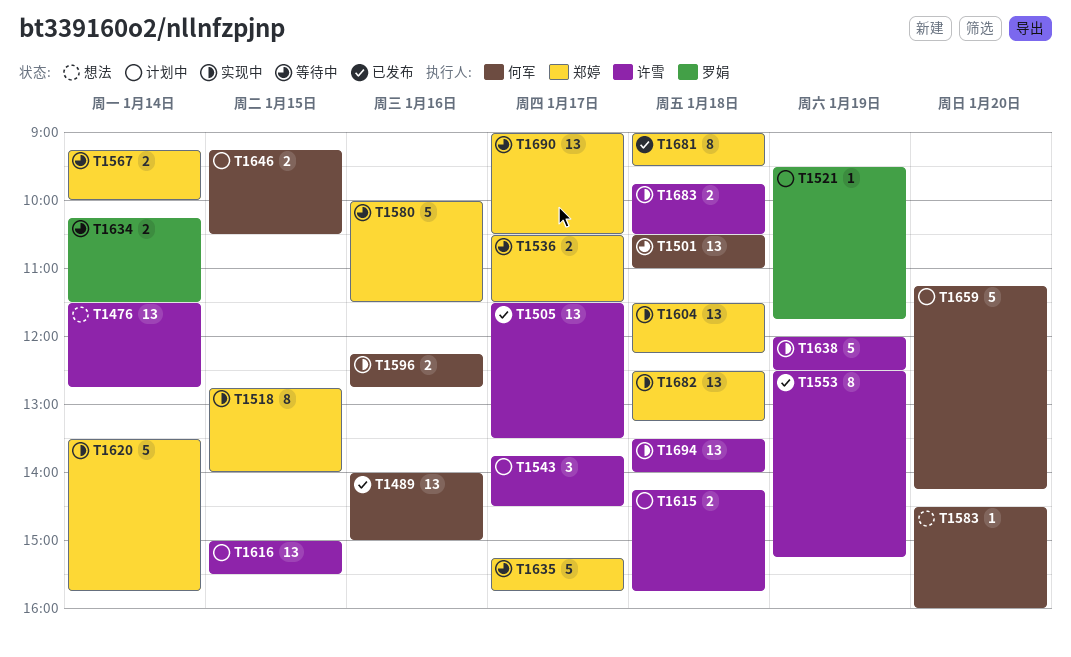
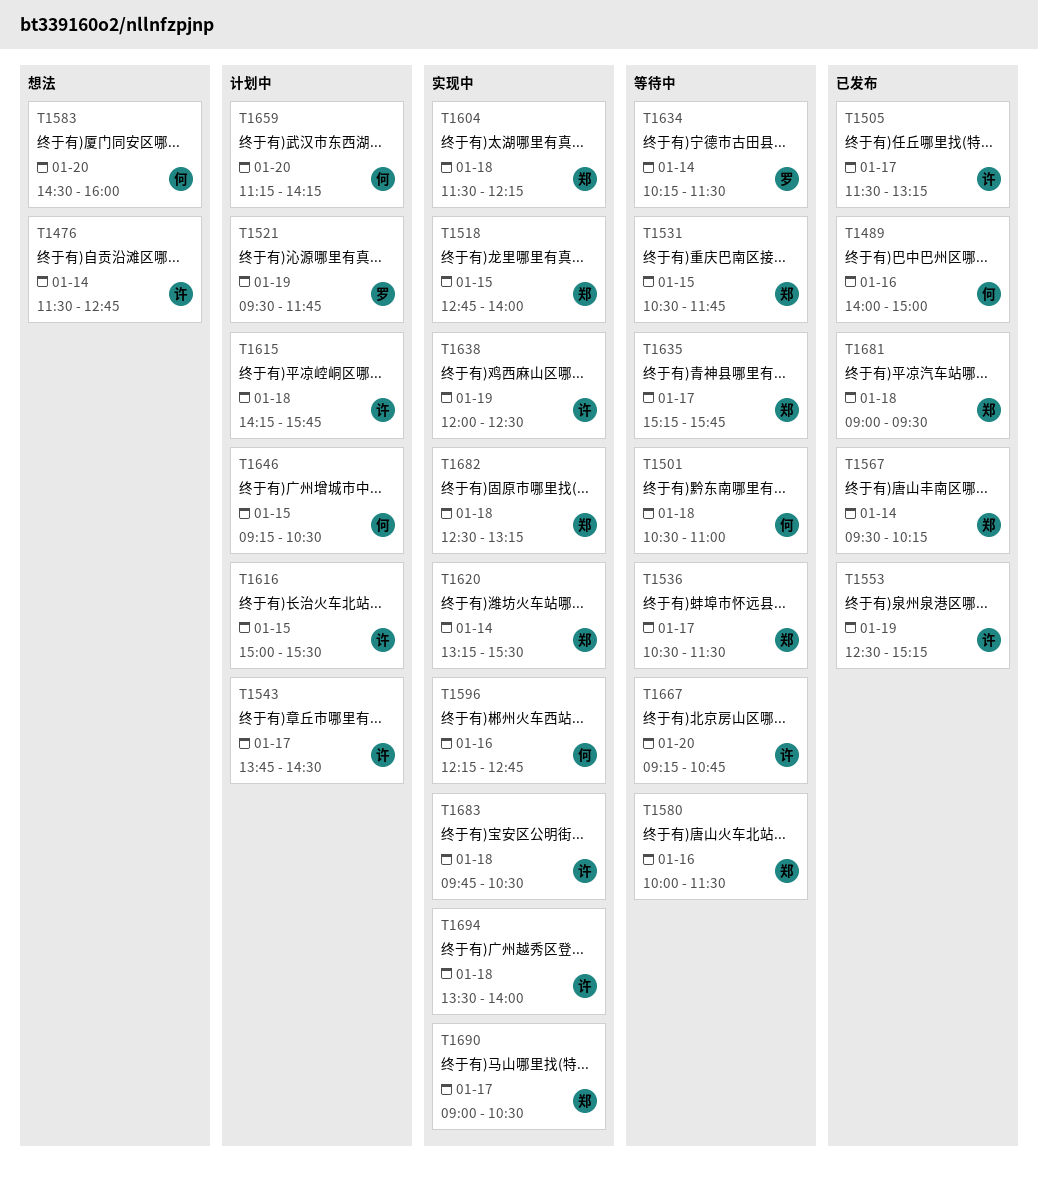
T1505, ends: 13:30 -> 13:15
T1531: none -> present
T1567, status: 等待中 -> 已发布
T1567, begins: 09:15 -> 09:30
T1567, ends: 10:00 -> 10:15
T1620, begins: 13:30 -> 13:15
T1620, ends: 15:45 -> 15:30
T1667: none -> present
T1690, status: 等待中 -> 实现中

